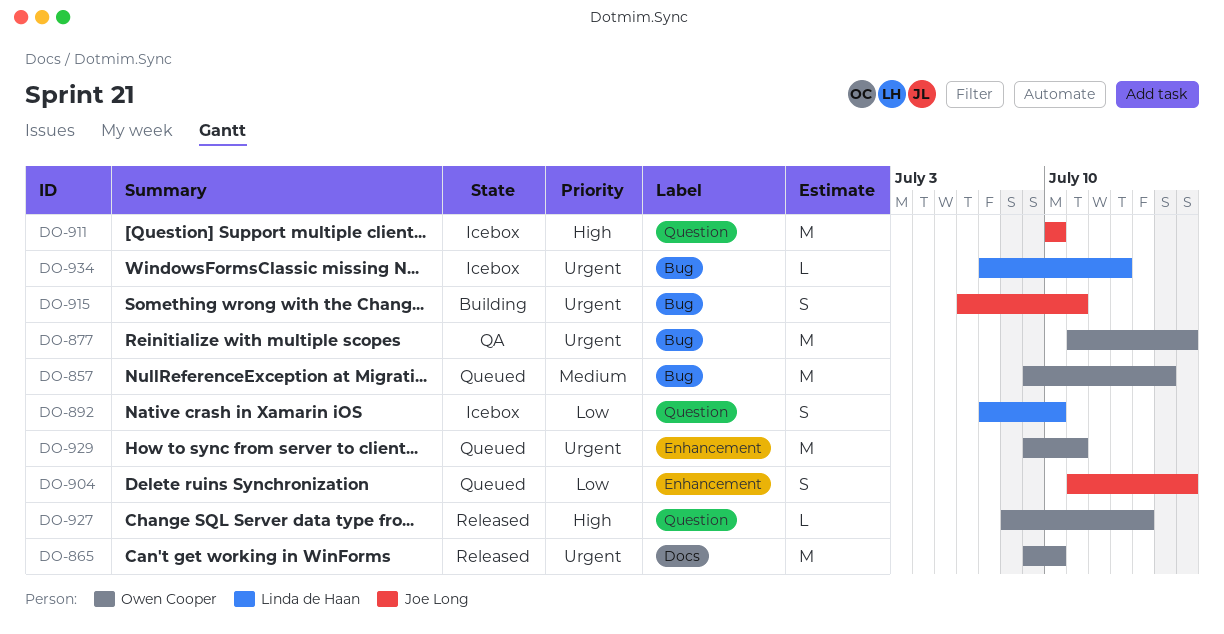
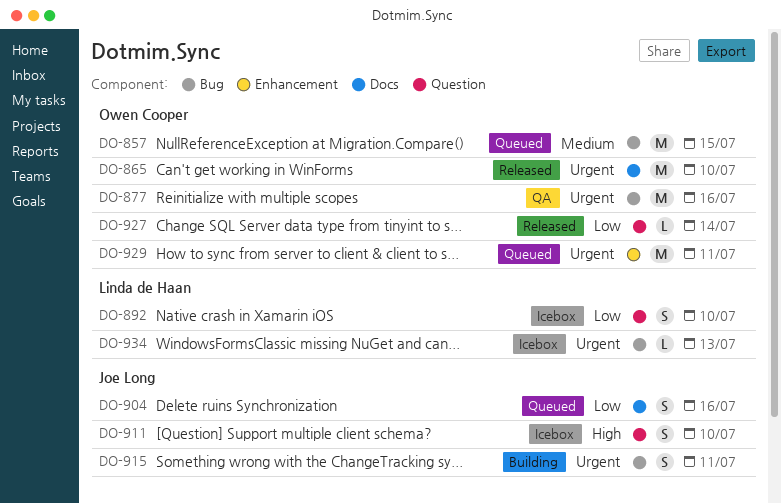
DO-904, label: Enhancement -> Docs
DO-911, estimate: M -> S
DO-927, priority: High -> Low

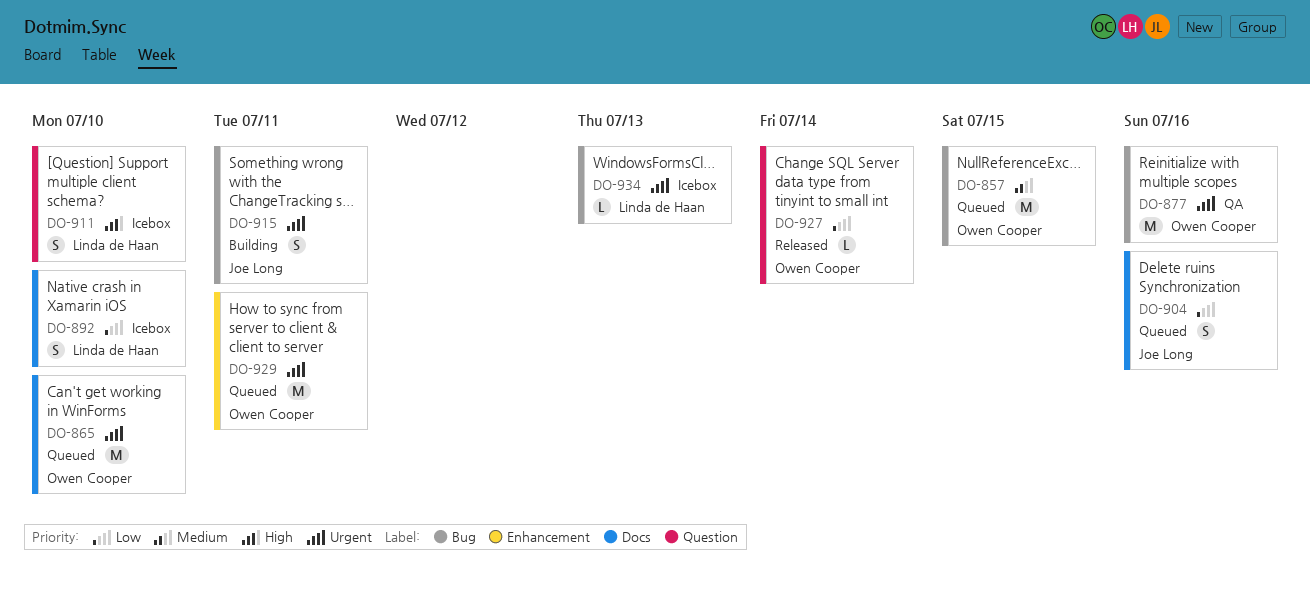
DO-865, status: Released -> Queued
DO-892, label: Question -> Docs
DO-911, owner: Joe Long -> Linda de Haan

